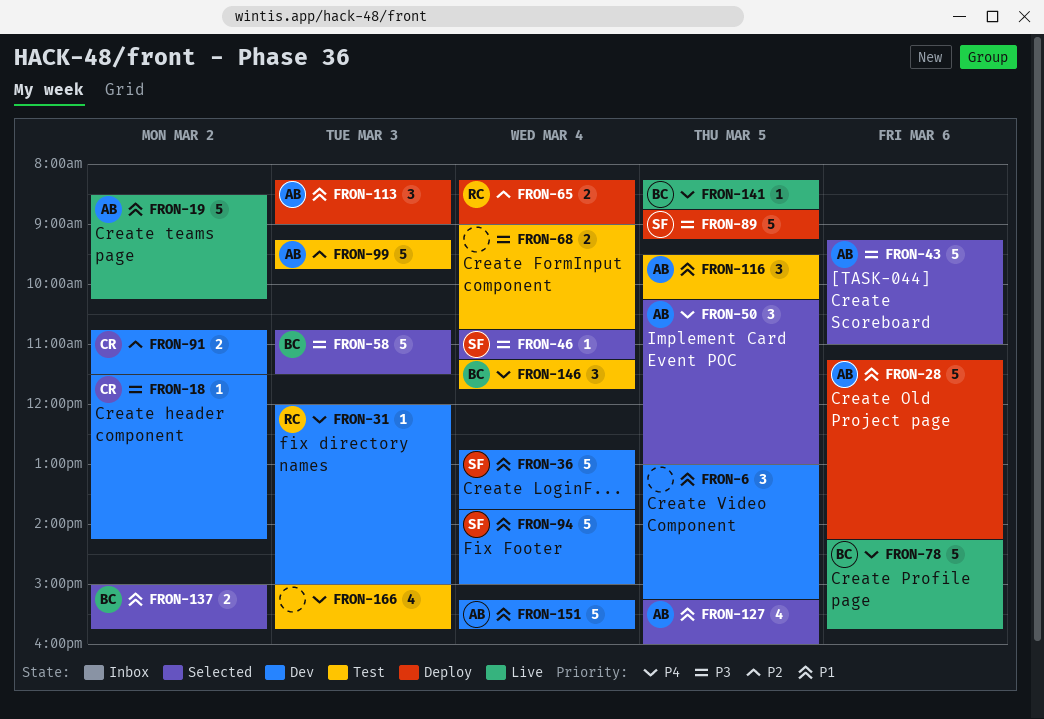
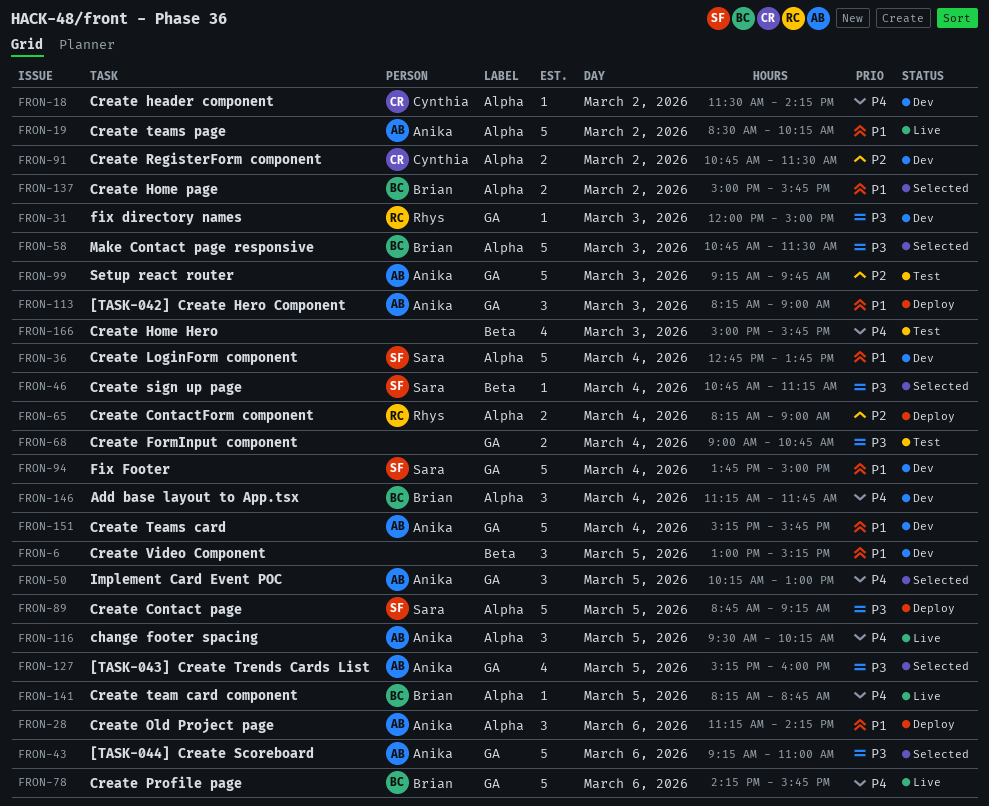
FRON-18, priority: P3 -> P4
FRON-28, estimate: 5 -> 3
FRON-31, priority: P4 -> P3
FRON-116, status: Test -> Live
FRON-116, priority: P1 -> P4
FRON-127, priority: P1 -> P3
FRON-146, status: Test -> Dev

